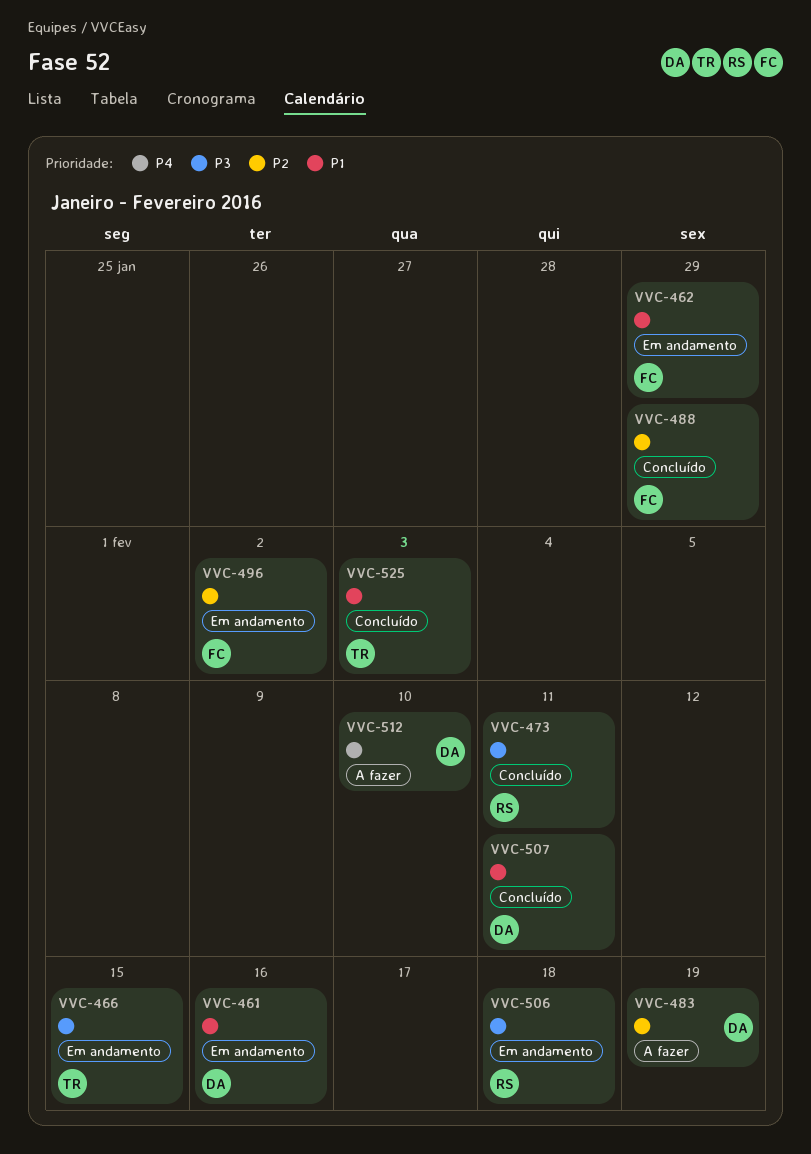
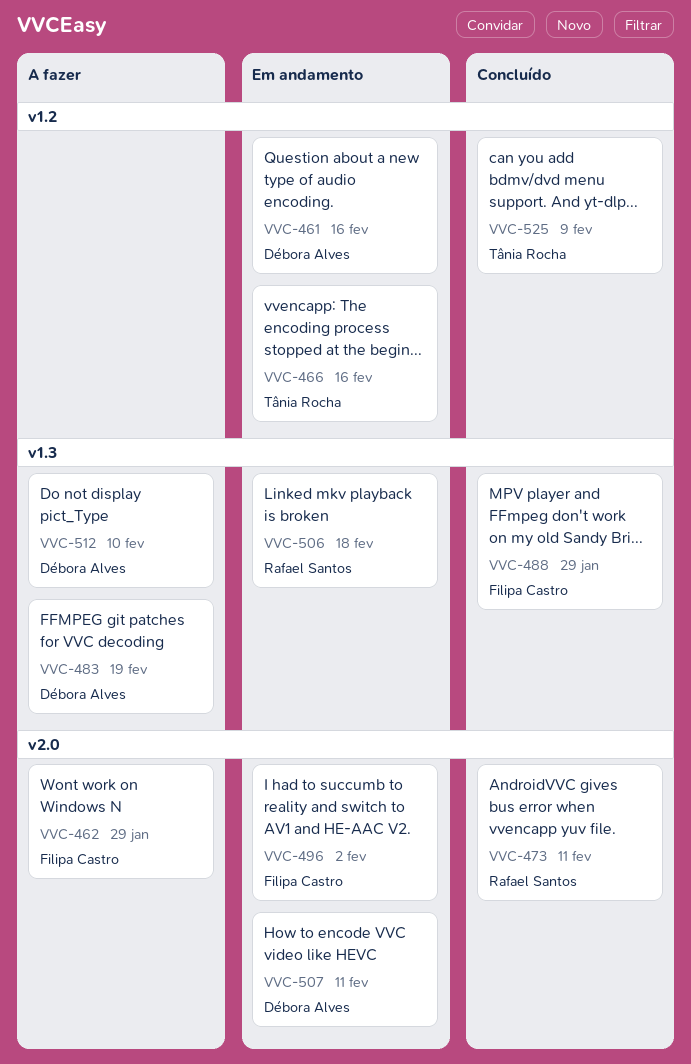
VVC-462, status: Em andamento -> A fazer
VVC-466, due: Feb 15 -> Feb 16
VVC-507, status: Concluído -> Em andamento
VVC-525, due: Feb 3 -> Feb 9

